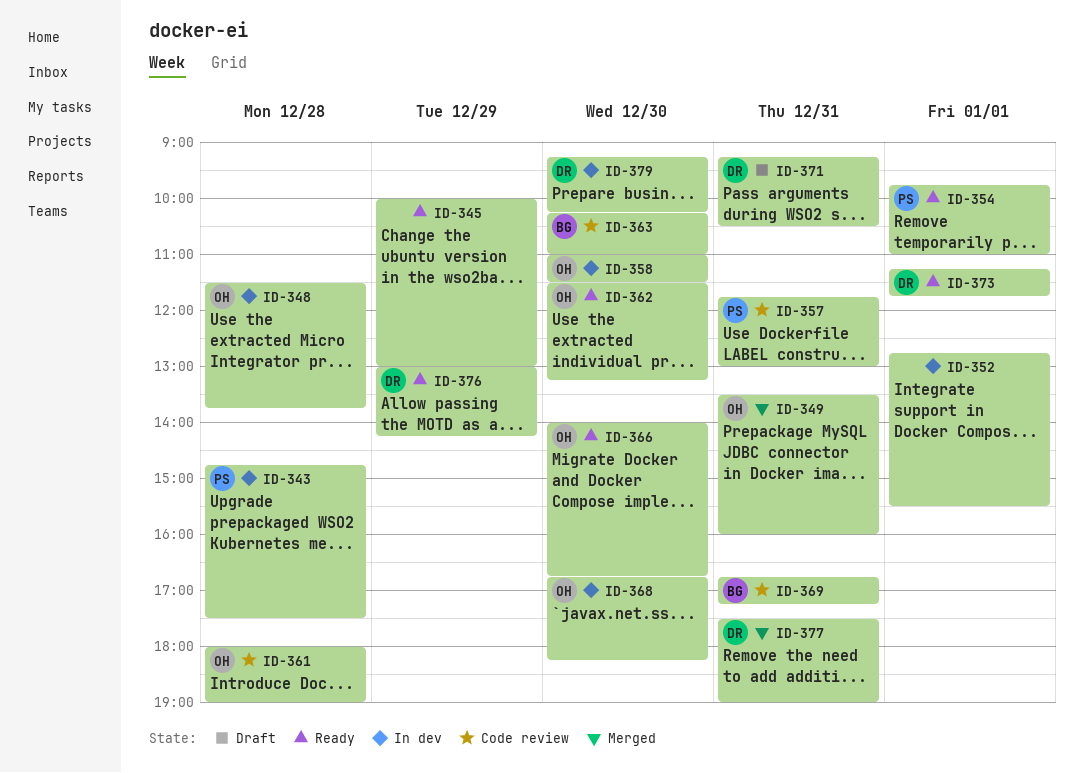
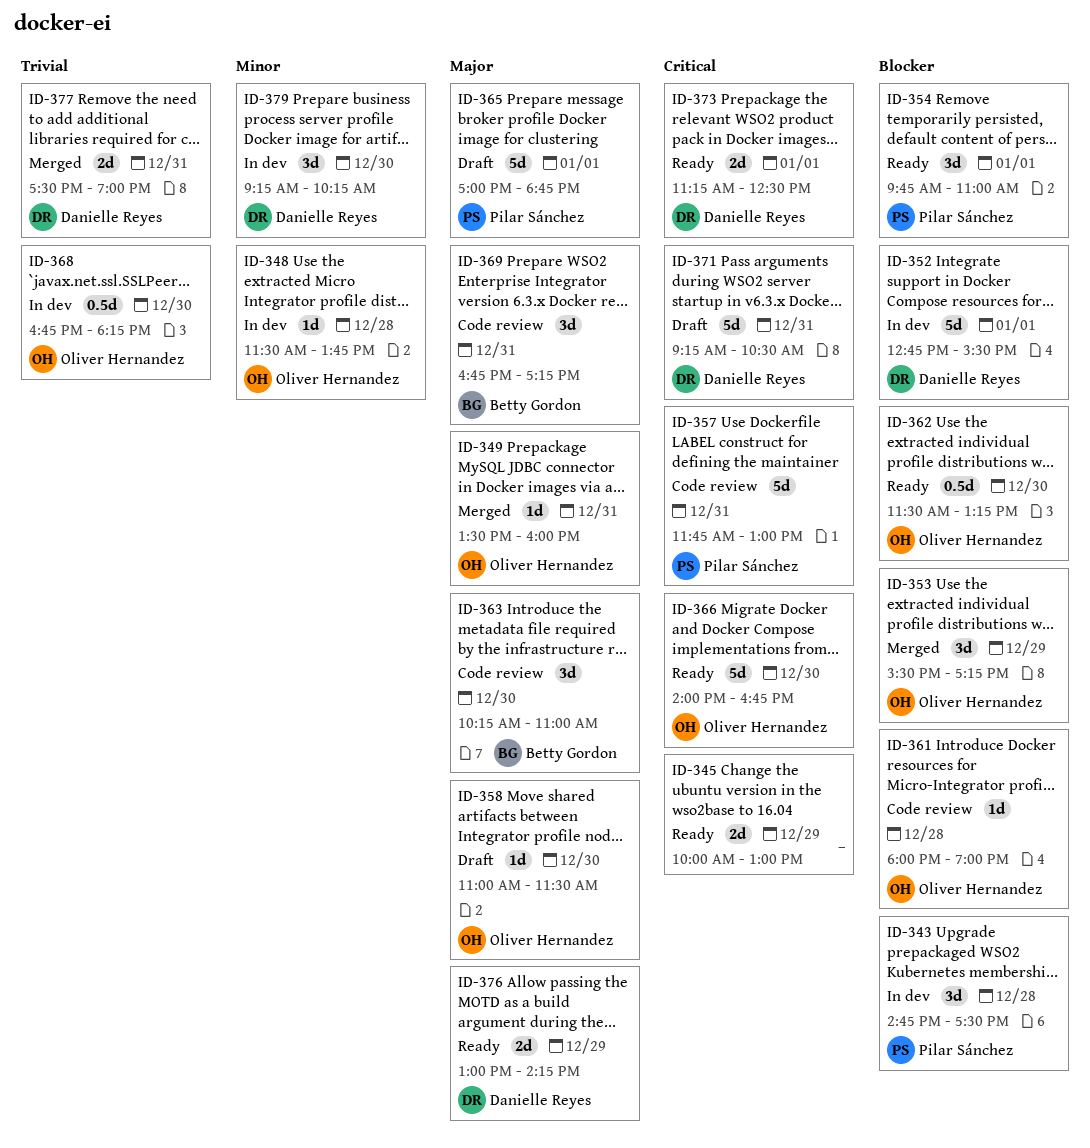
ID-352, owner: none -> Danielle Reyes
ID-353: none -> present
ID-358, status: In dev -> Draft
ID-365: none -> present
ID-373, ends: 11:45 -> 12:30

